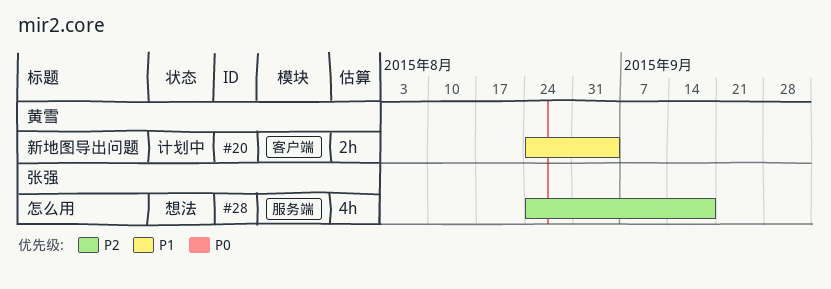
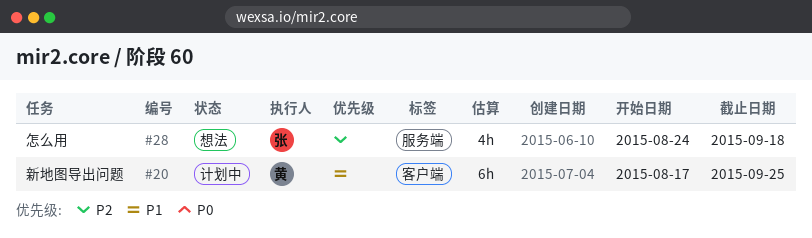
#20, estimate: 2h -> 6h
#20, start: Aug 24 -> Aug 17
#20, due: Sep 4 -> Sep 25

